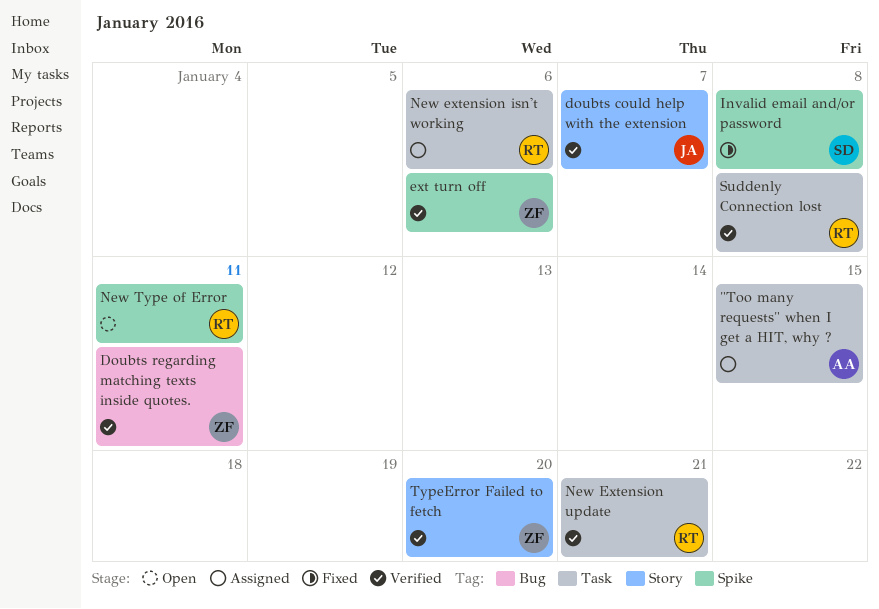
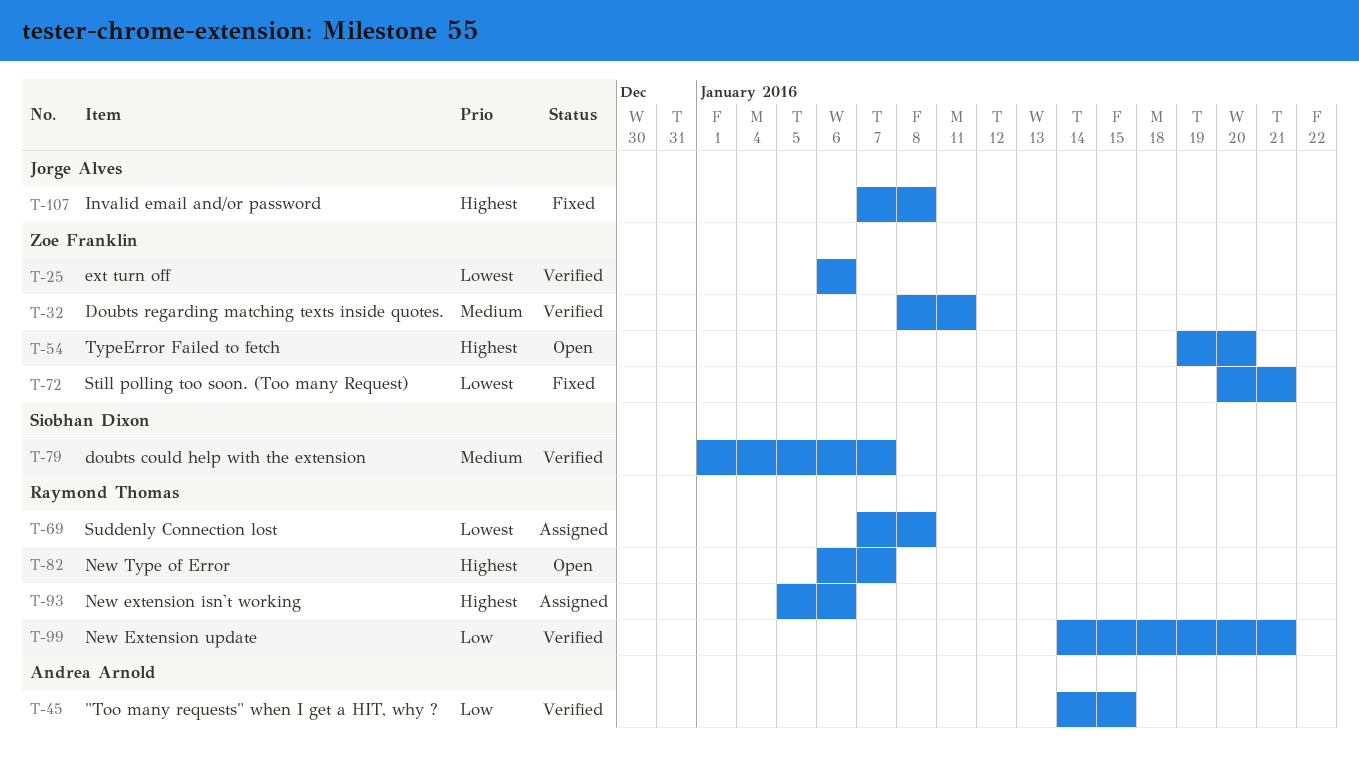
"Too many requests" when I get a HIT, why ?, status: Assigned -> Verified
doubts could help with the extension, owner: Jorge Alves -> Siobhan Dixon
Invalid email and/or password, owner: Siobhan Dixon -> Jorge Alves
New Type of Error, due: Jan 11 -> Jan 7
Still polling too soon. (Too many Request): none -> present
Suddenly Connection lost, status: Verified -> Assigned
TypeError Failed to fetch, status: Verified -> Open

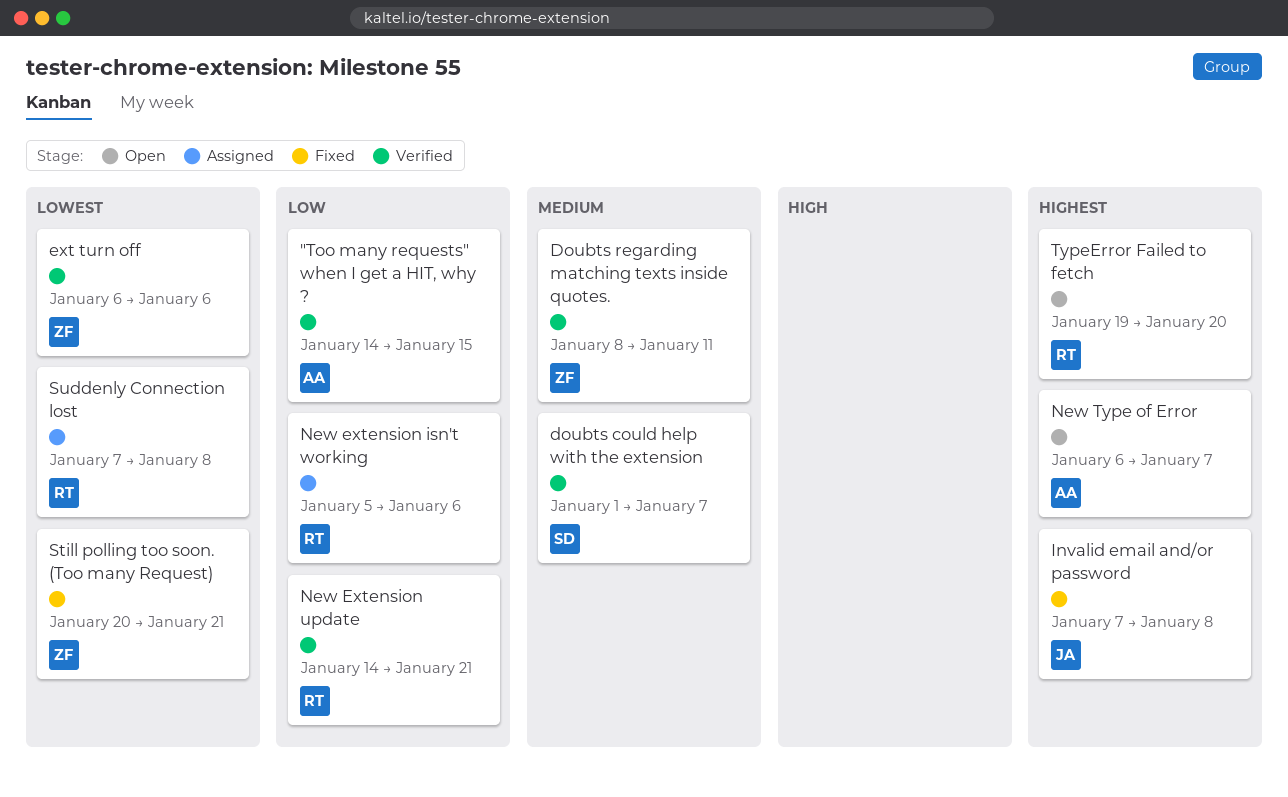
New extension isn't working, priority: Highest -> Low
New Type of Error, owner: Raymond Thomas -> Andrea Arnold
TypeError Failed to fetch, owner: Zoe Franklin -> Raymond Thomas

